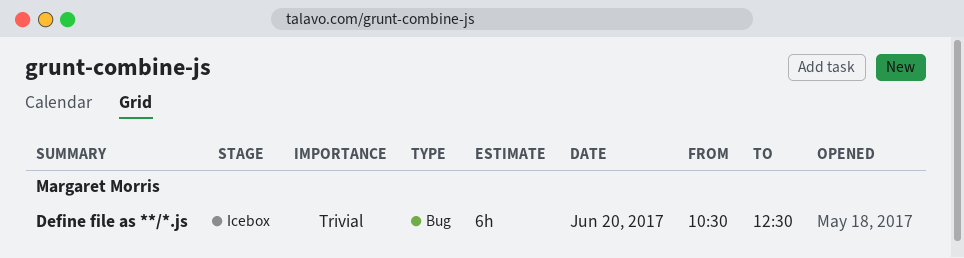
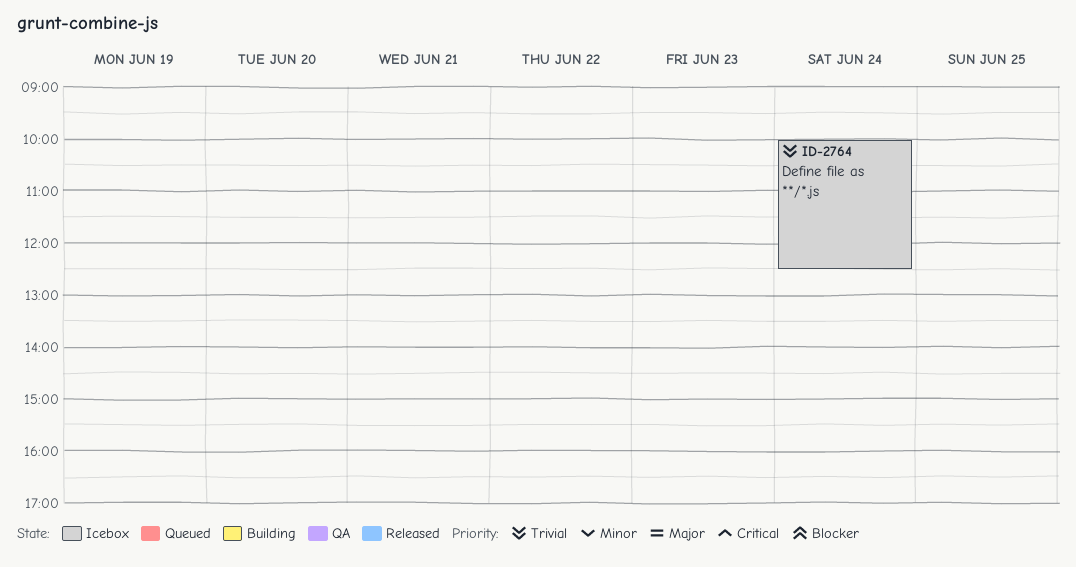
Define file as **/*.js, day: Jun 20 -> Jun 24
Define file as **/*.js, begins: 10:30 -> 10:00

